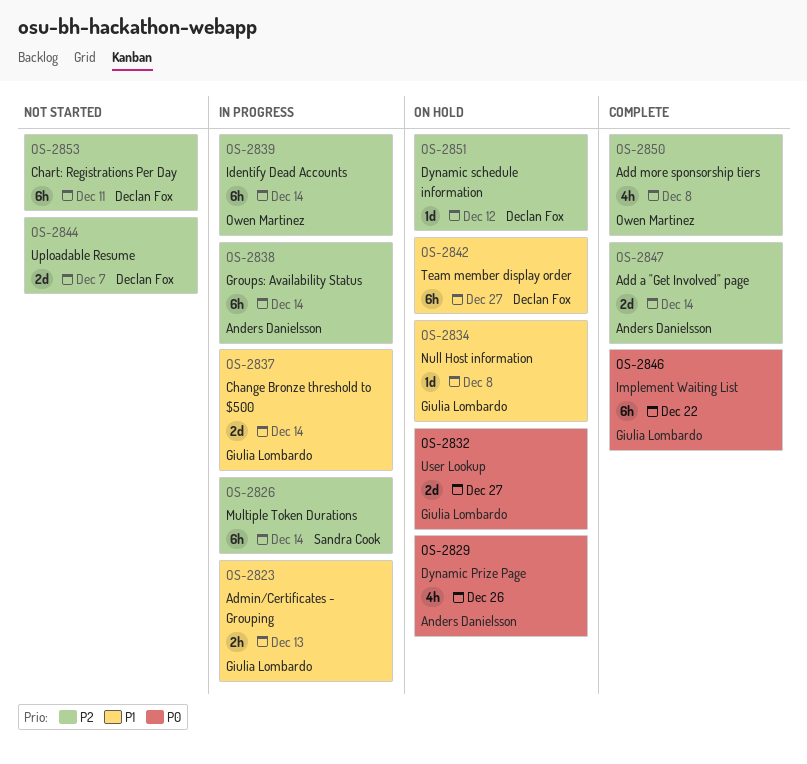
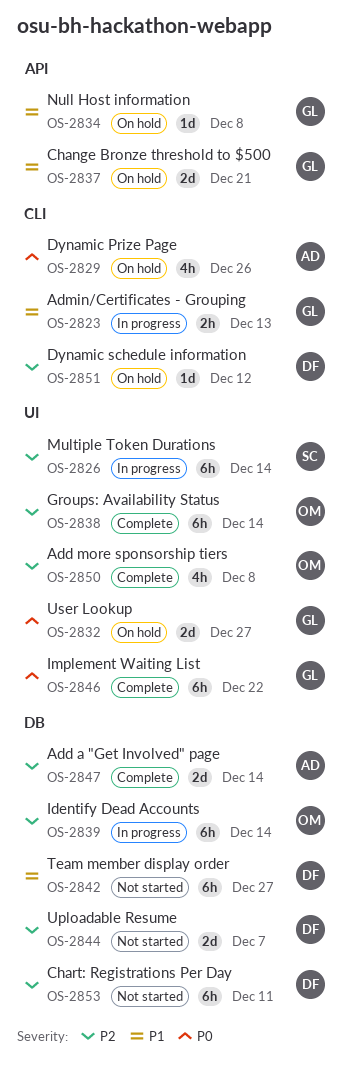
OS-2837, status: In progress -> On hold
OS-2837, due: Dec 14 -> Dec 21
OS-2838, status: In progress -> Complete
OS-2838, owner: Anders Danielsson -> Owen Martinez
OS-2842, status: On hold -> Not started

